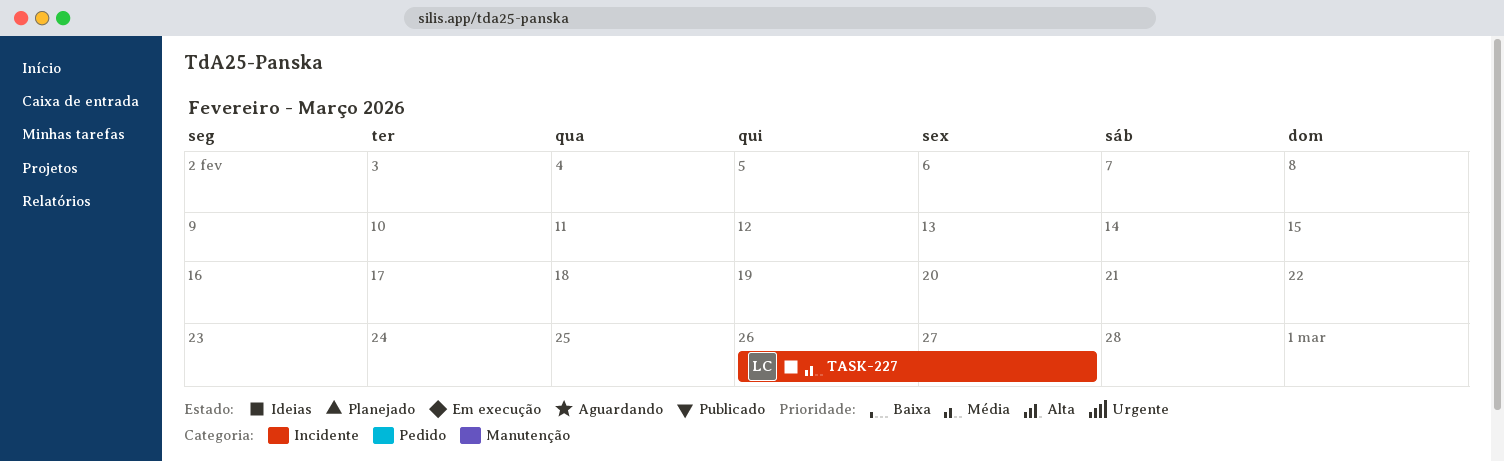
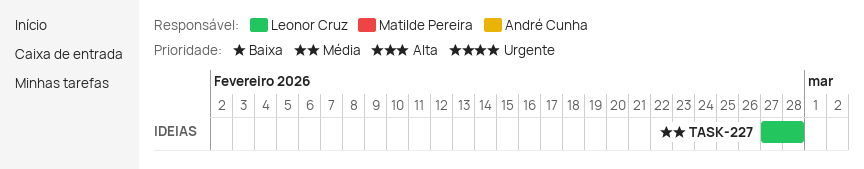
TASK-227, start: Feb 26 -> Feb 27
TASK-227, due: Feb 27 -> Feb 28

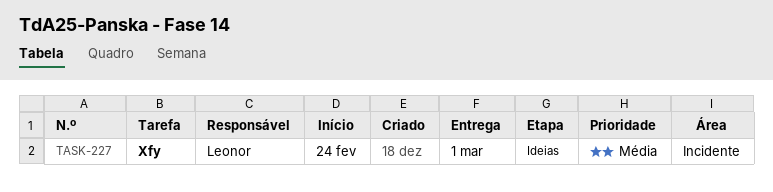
TASK-227, start: Feb 27 -> Feb 24
TASK-227, due: Feb 28 -> Mar 1

